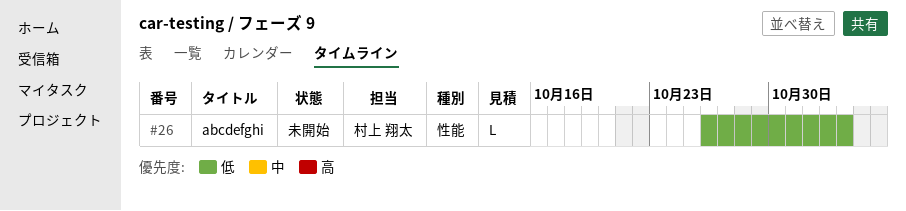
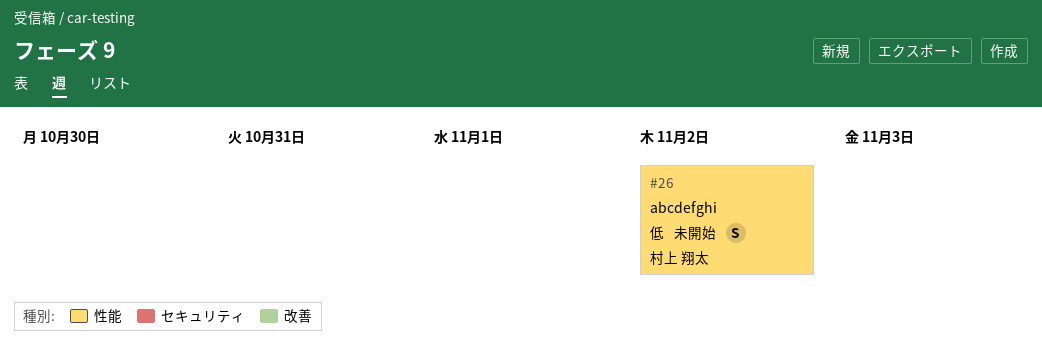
#26, estimate: L -> S
#26, due: Nov 3 -> Nov 2

